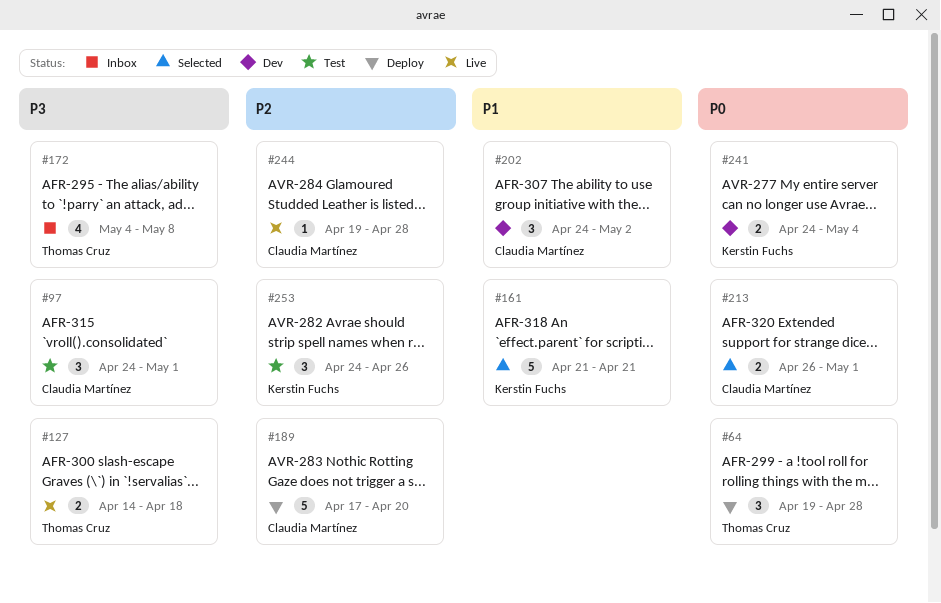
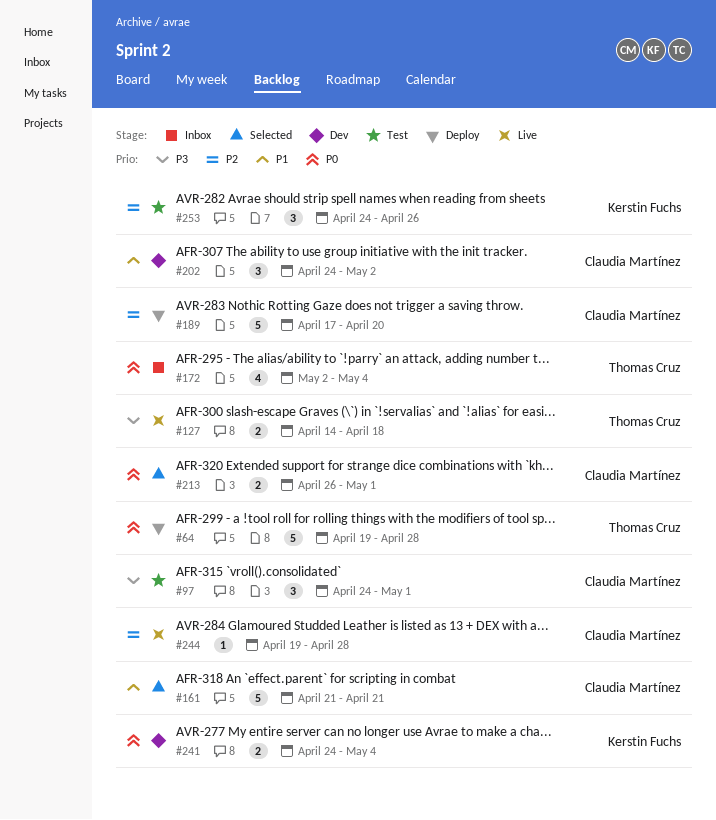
#64, estimate: 3 -> 5
#161, owner: Kerstin Fuchs -> Claudia Martínez
#172, priority: P3 -> P0
#172, start: May 4 -> May 2
#172, due: May 8 -> May 4

